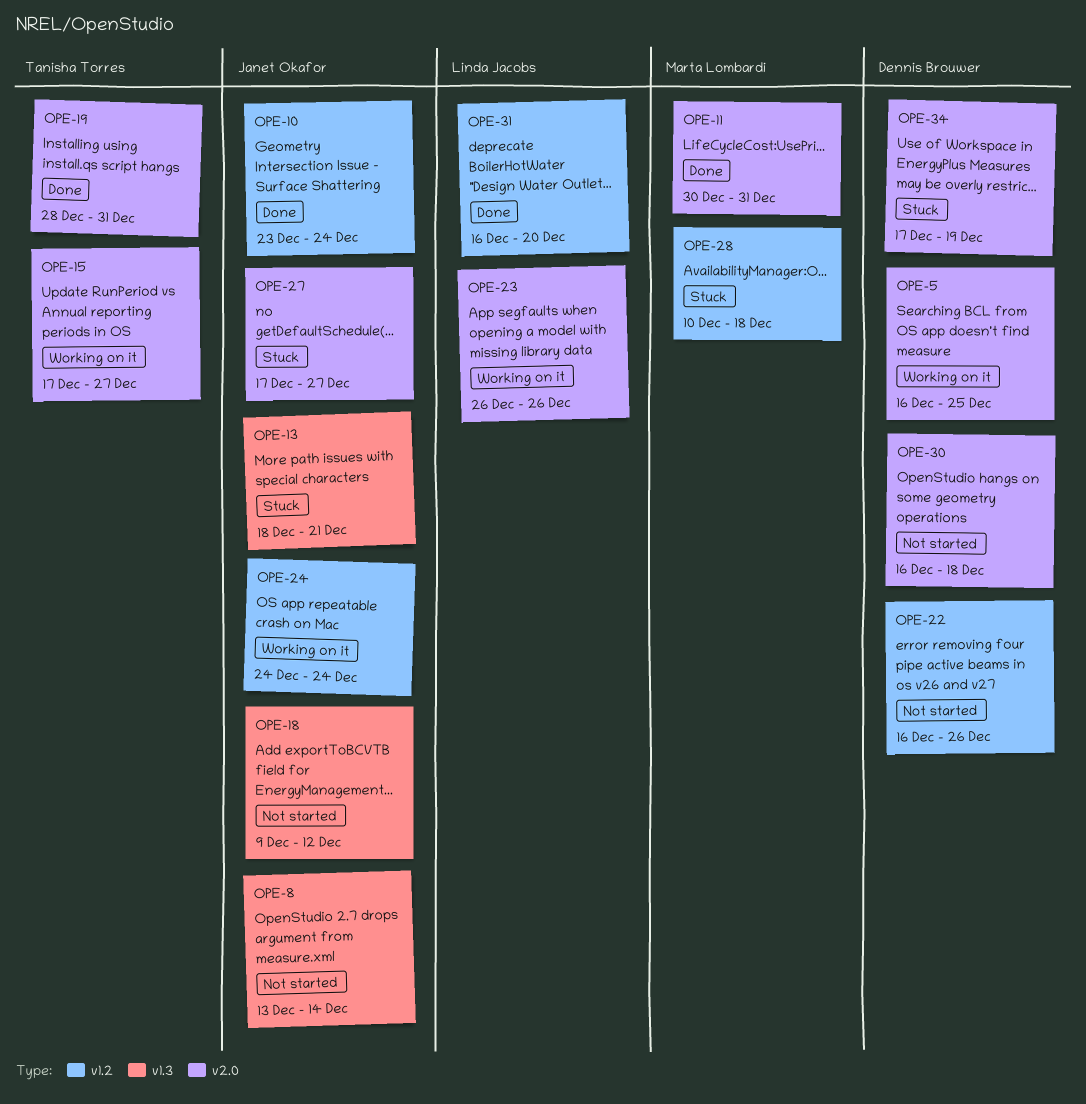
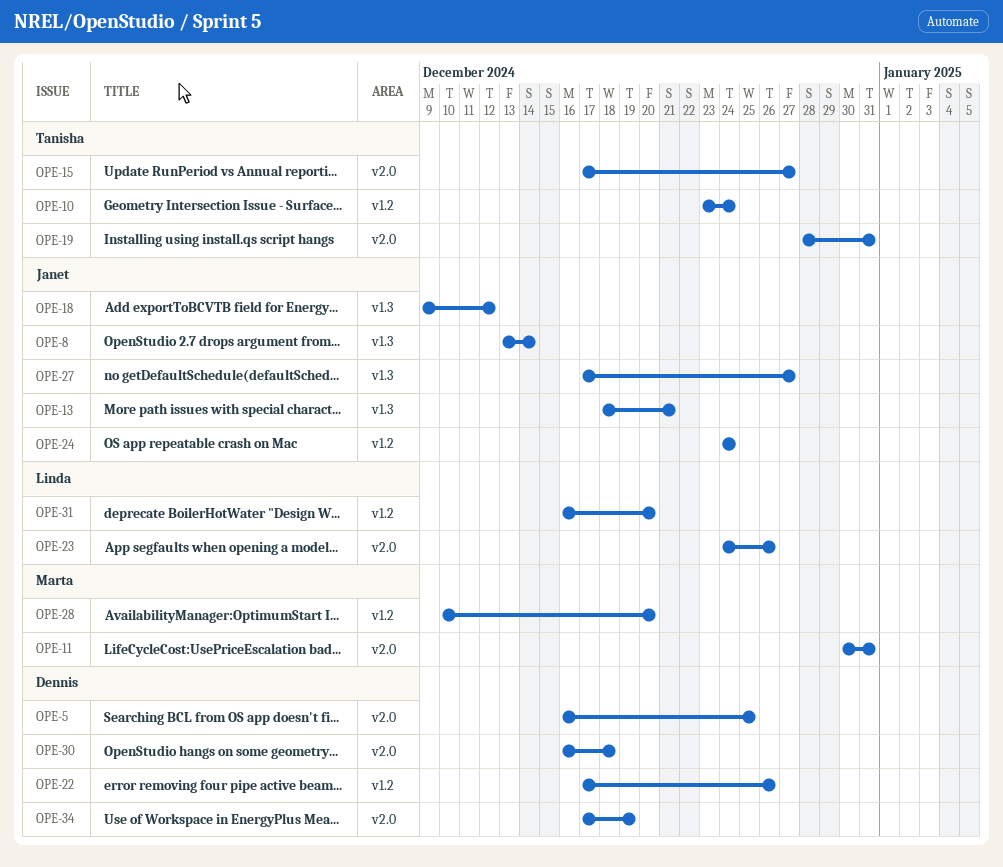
OPE-10, owner: Janet Okafor -> Tanisha Torres
OPE-22, start: Dec 16 -> Dec 17
OPE-23, start: Dec 26 -> Dec 24
OPE-27, label: v2.0 -> v1.3
OPE-28, due: Dec 18 -> Dec 20

